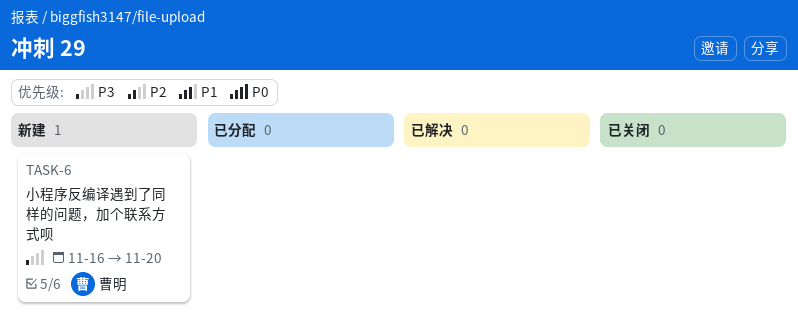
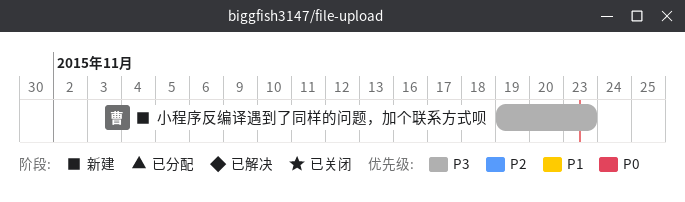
小程序反编译遇到了同样的问题，加个联系方式呗, start: Nov 16 -> Nov 19
小程序反编译遇到了同样的问题，加个联系方式呗, due: Nov 20 -> Nov 23

